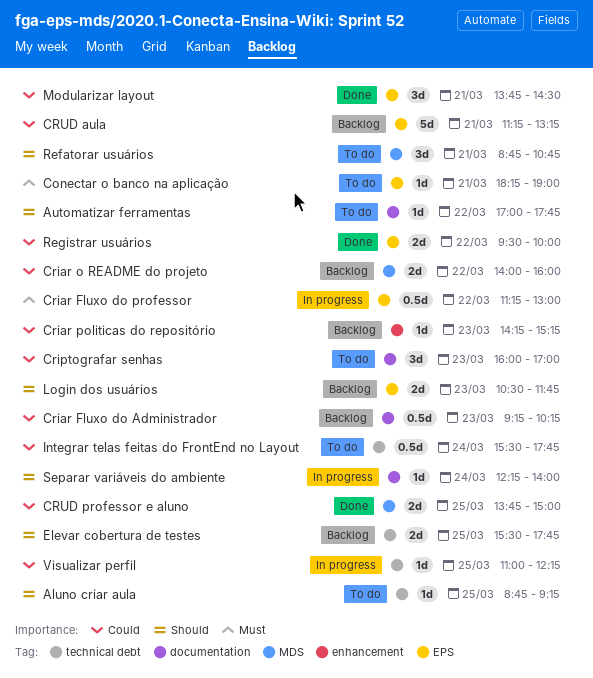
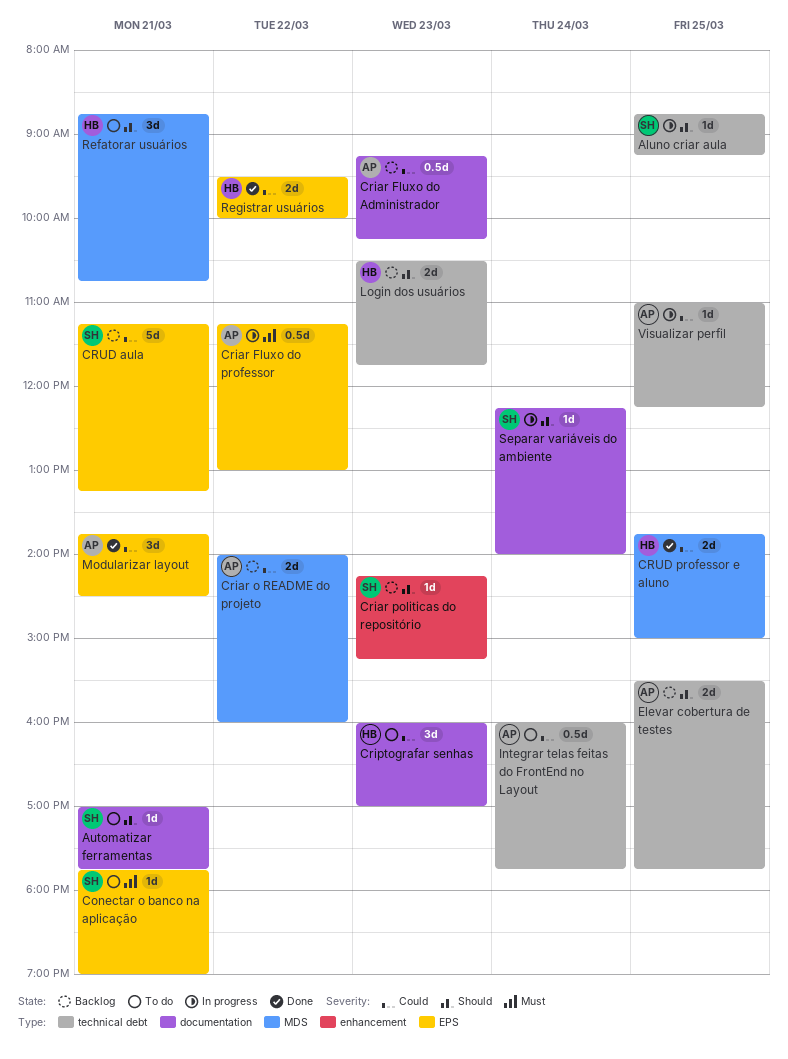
Aluno criar aula, status: To do -> In progress
Automatizar ferramentas, day: Mar 22 -> Mar 21
Conectar o banco na aplicação, begins: 18:15 -> 17:45
Criar politicas do repositório, priority: Could -> Should
Integrar telas feitas do FrontEnd no Layout, begins: 15:30 -> 16:00
Login dos usuários, label: EPS -> technical debt

